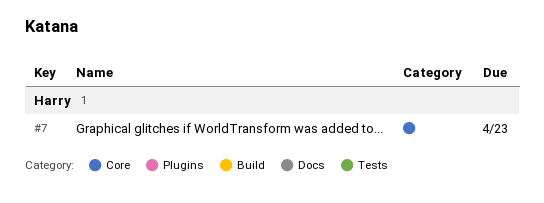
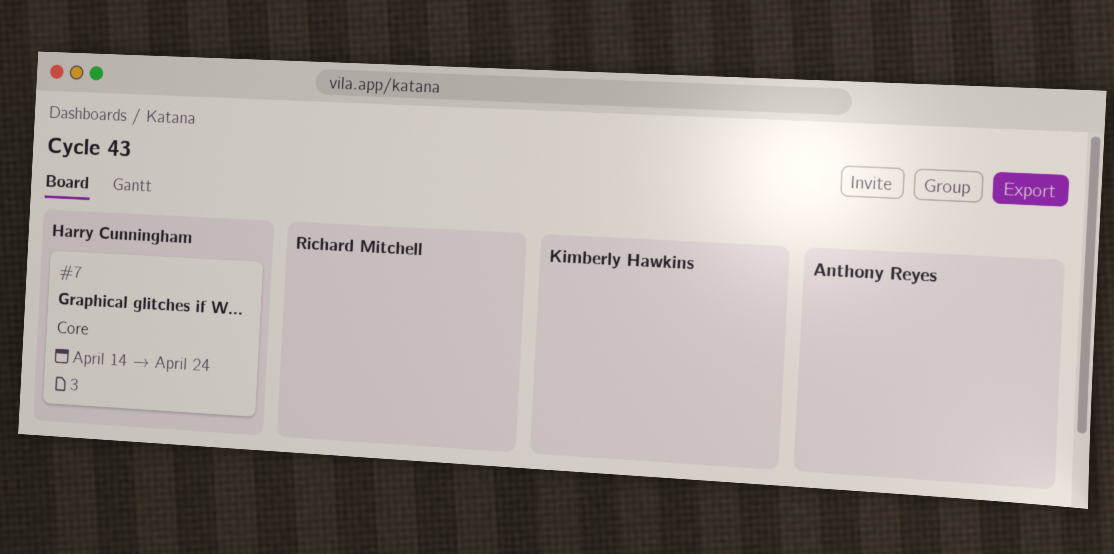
#7, due: Apr 23 -> Apr 24

